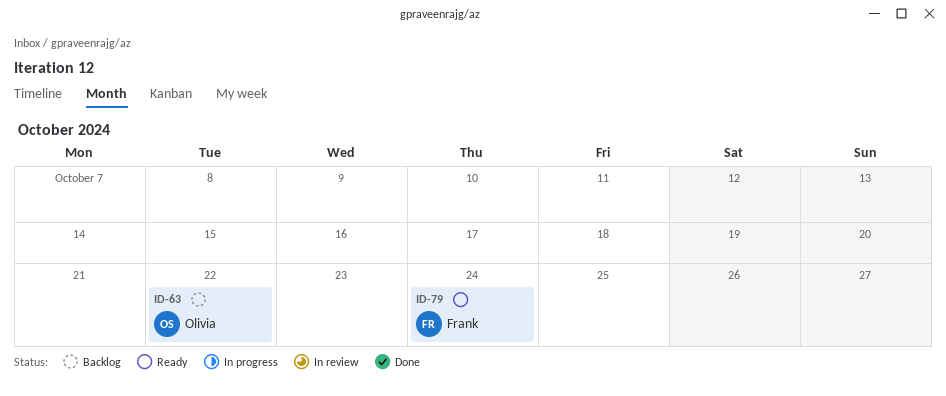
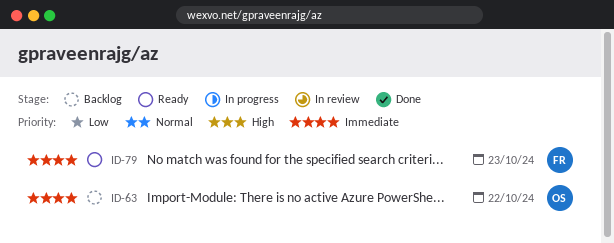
ID-79, due: Oct 24 -> Oct 23

